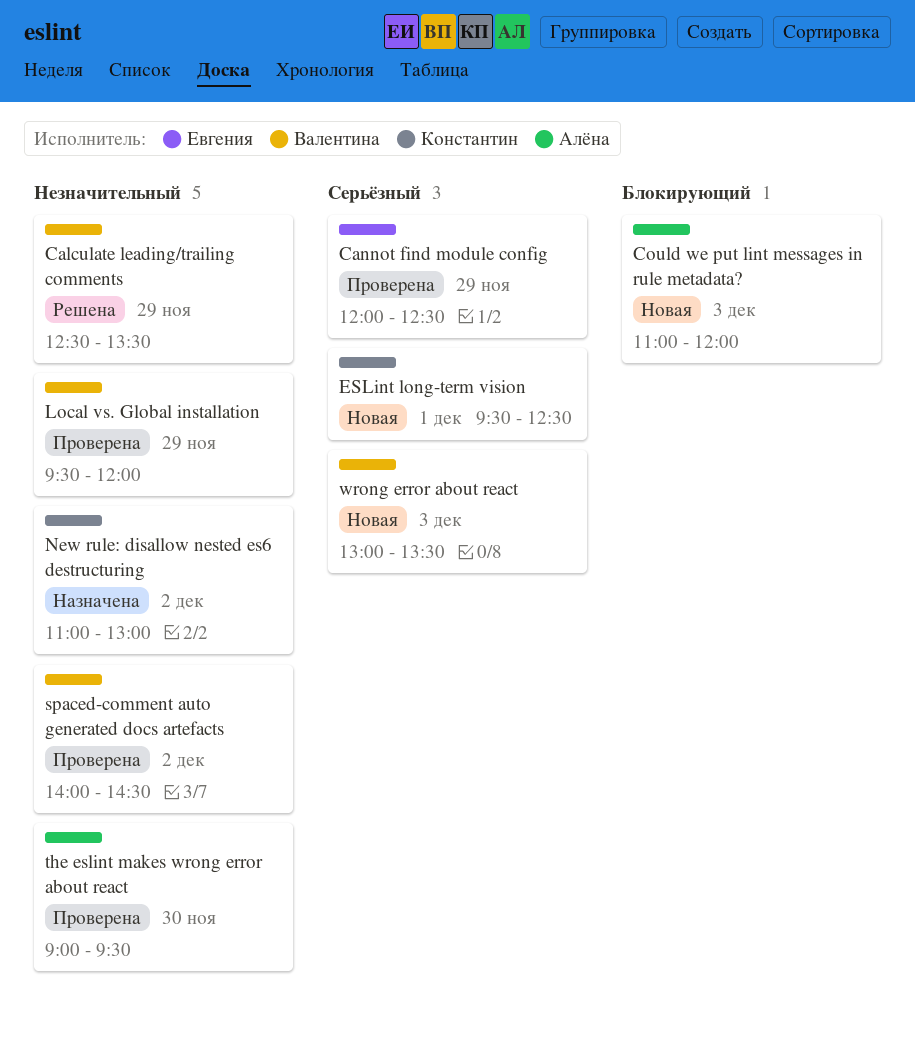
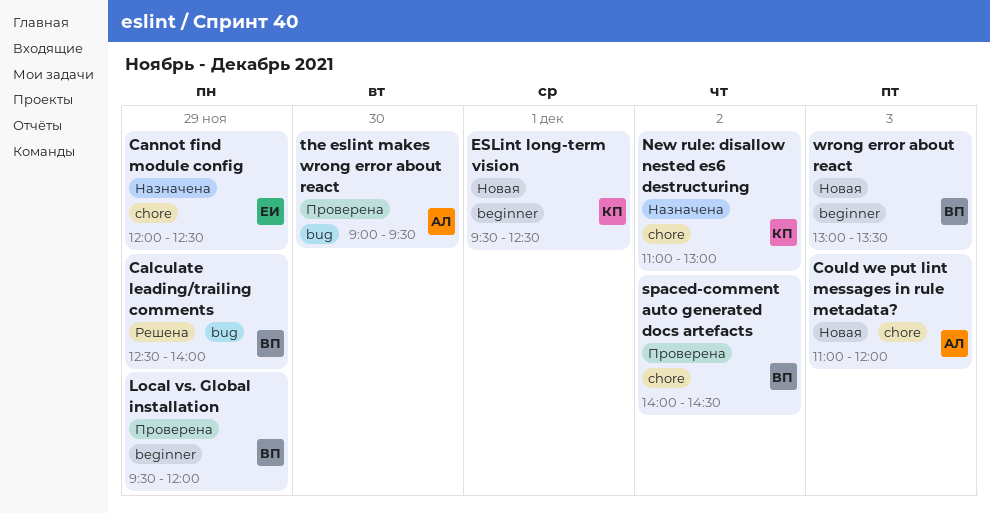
Calculate leading/trailing comments, ends: 13:30 -> 14:00
Cannot find module config, status: Проверена -> Назначена

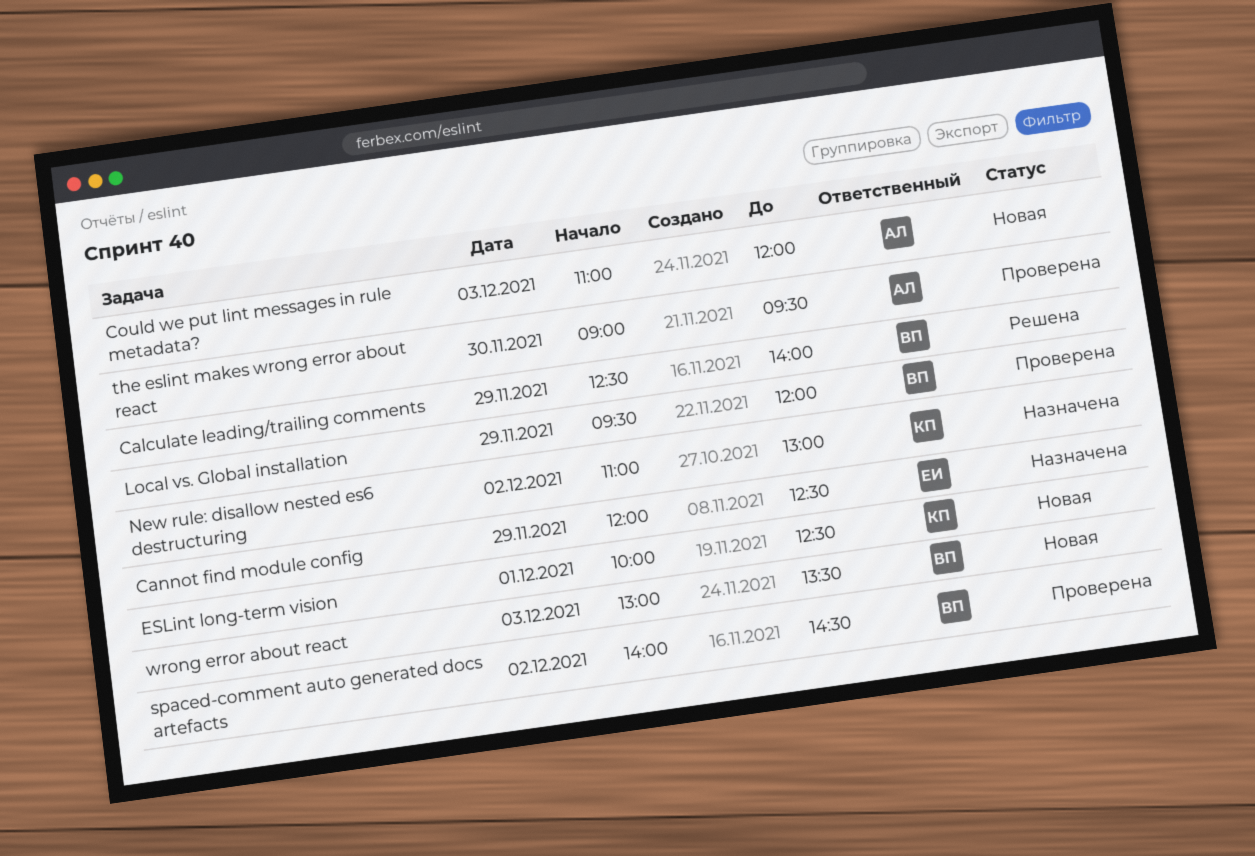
ESLint long-term vision, begins: 09:30 -> 10:00

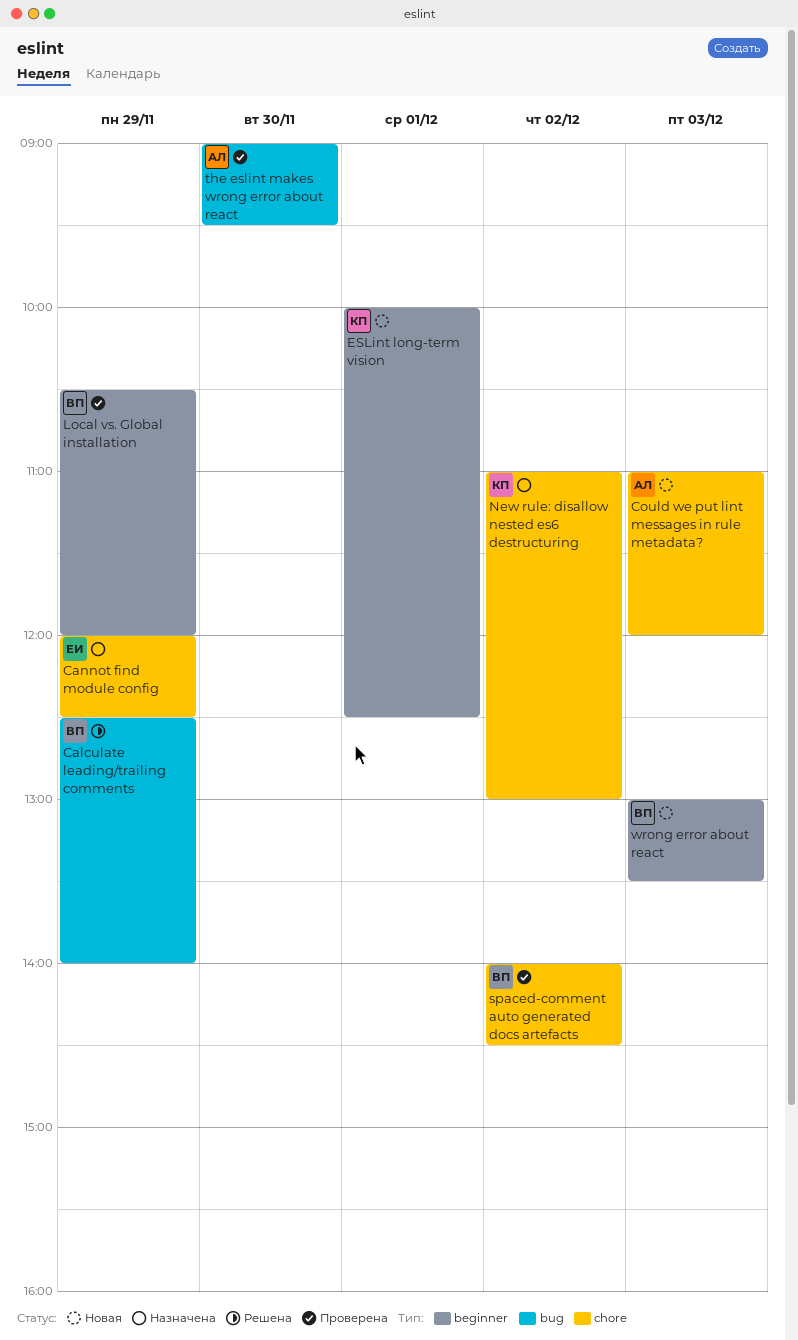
Local vs. Global installation, begins: 09:30 -> 10:30

